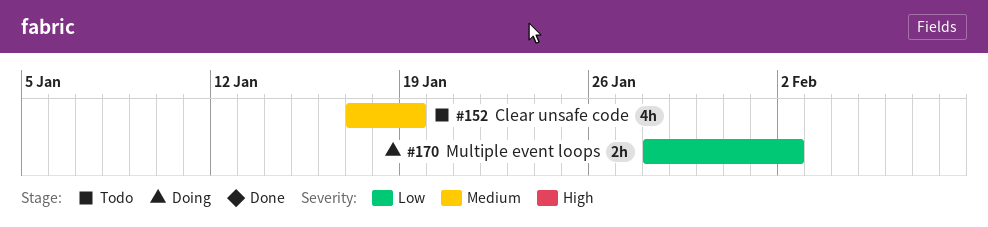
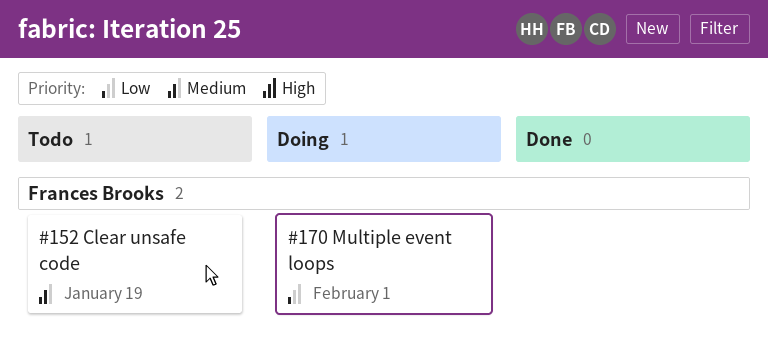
#170, due: Feb 2 -> Feb 1

